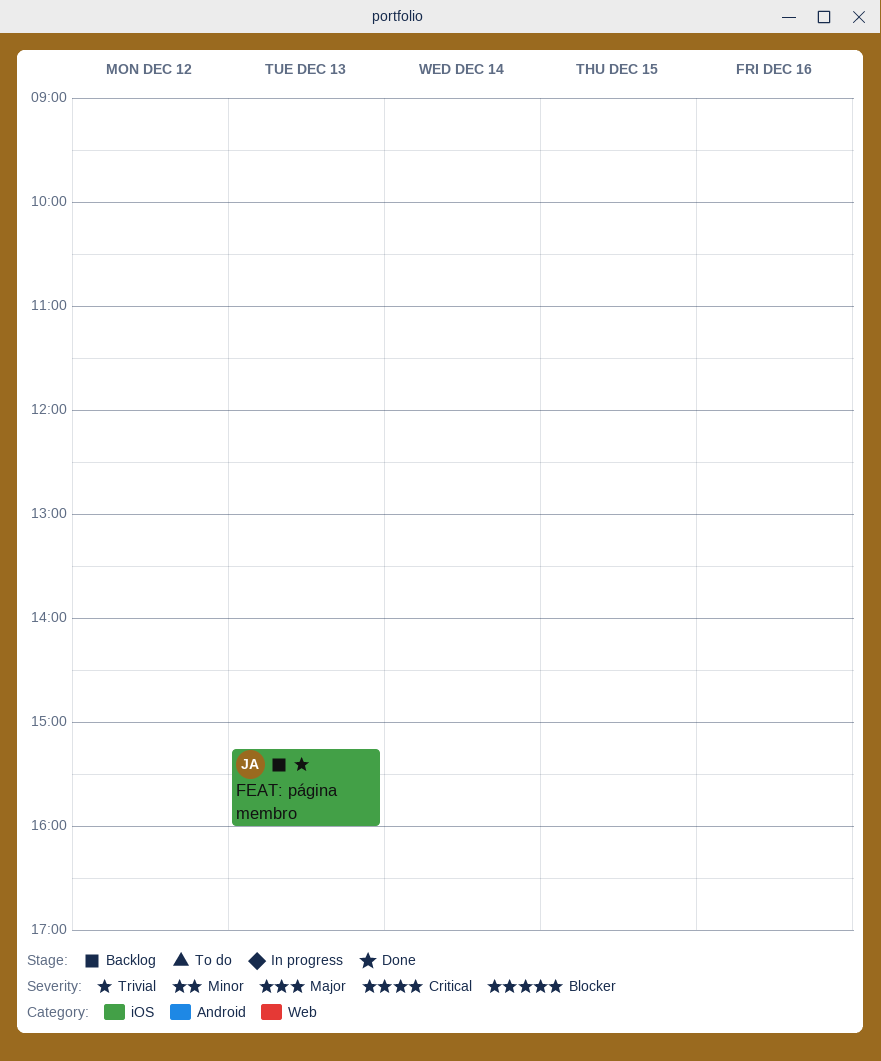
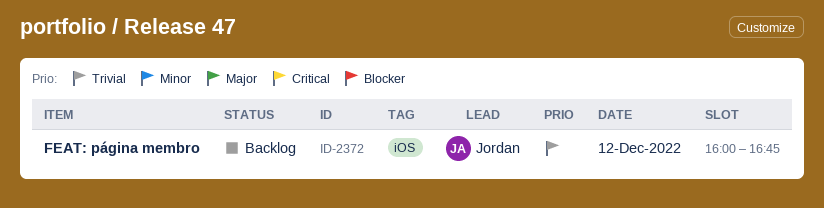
FEAT: página membro, day: Dec 13 -> Dec 12
FEAT: página membro, begins: 15:15 -> 16:00
FEAT: página membro, ends: 16:00 -> 16:45

